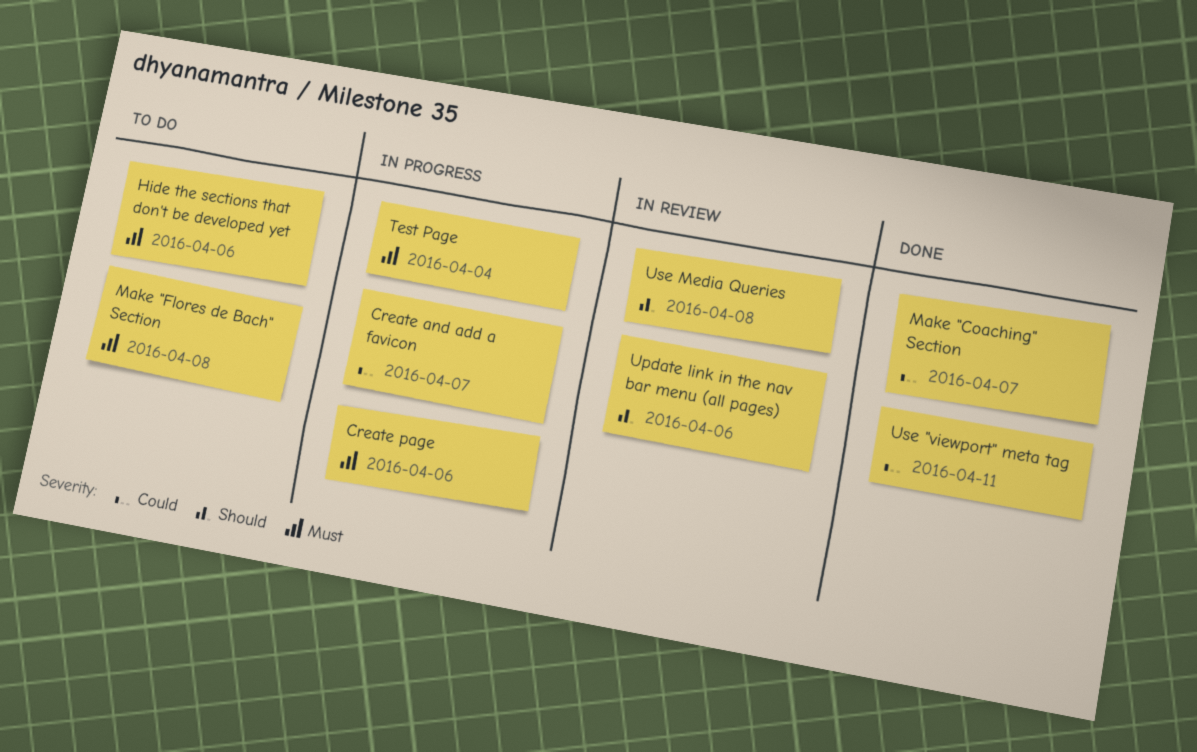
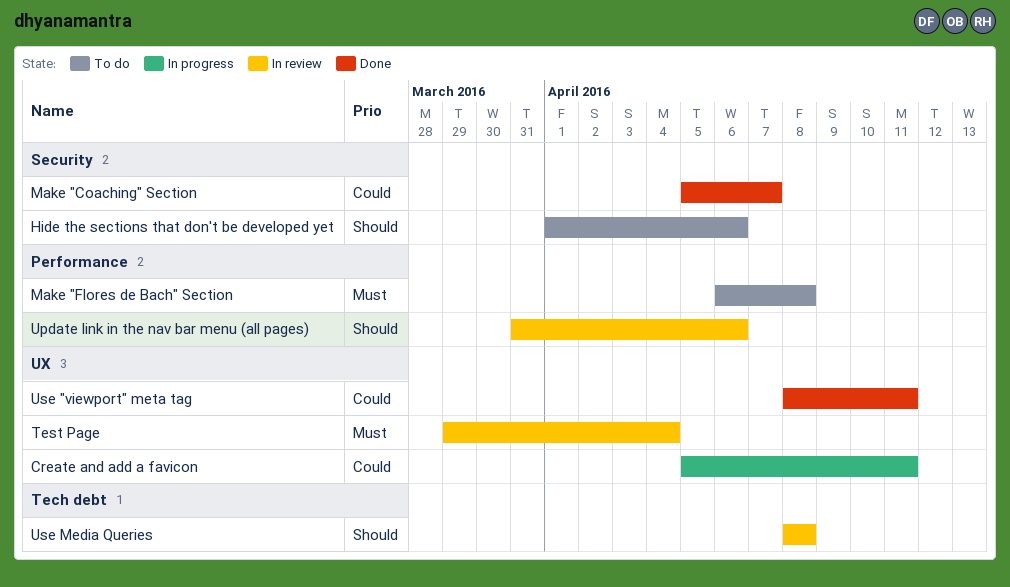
Create and add a favicon, due: Apr 7 -> Apr 11
Create page: present -> none
Hide the sections that don't be developed yet, priority: Must -> Should
Test Page, status: In progress -> In review

